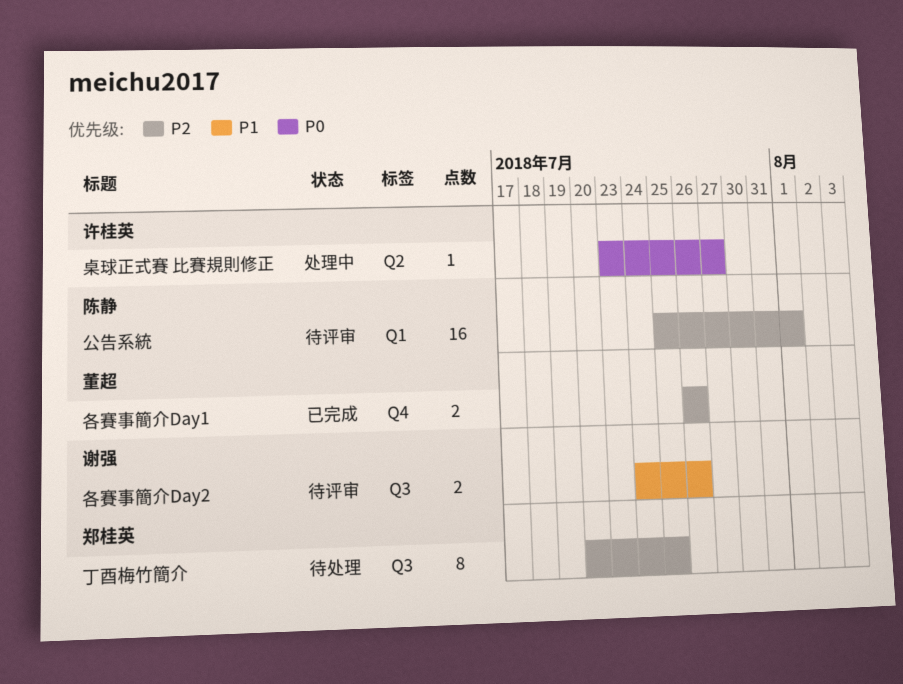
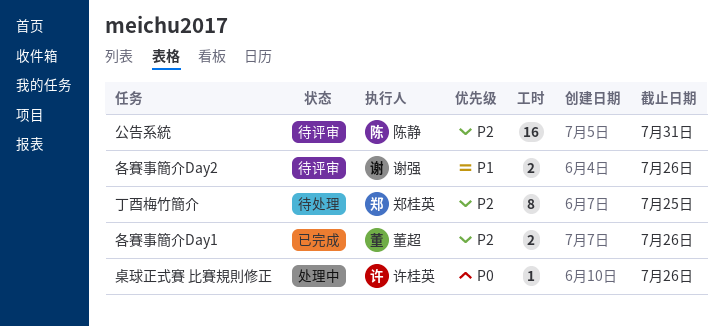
公告系統, due: Aug 1 -> Jul 31
桌球正式賽 比賽規則修正, due: Jul 27 -> Jul 26

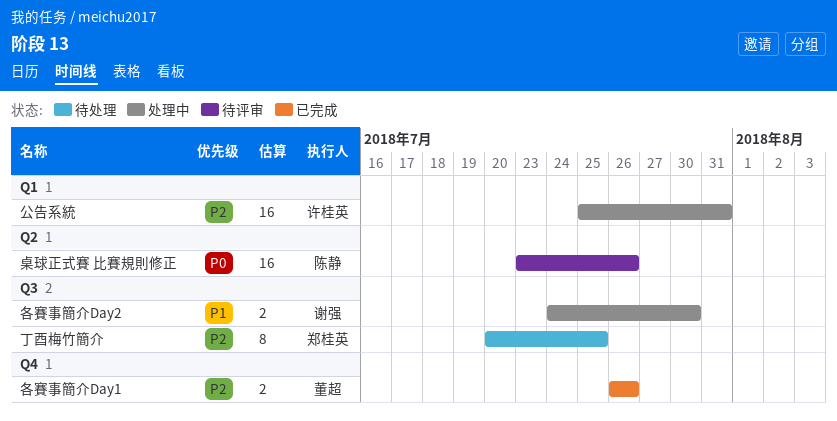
公告系統, status: 待评审 -> 处理中
公告系統, owner: 陈静 -> 许桂英
各賽事簡介Day2, status: 待评审 -> 处理中
各賽事簡介Day2, due: Jul 26 -> Jul 30
桌球正式賽 比賽規則修正, status: 处理中 -> 待评审
桌球正式賽 比賽規則修正, owner: 许桂英 -> 陈静
桌球正式賽 比賽規則修正, estimate: 1 -> 16

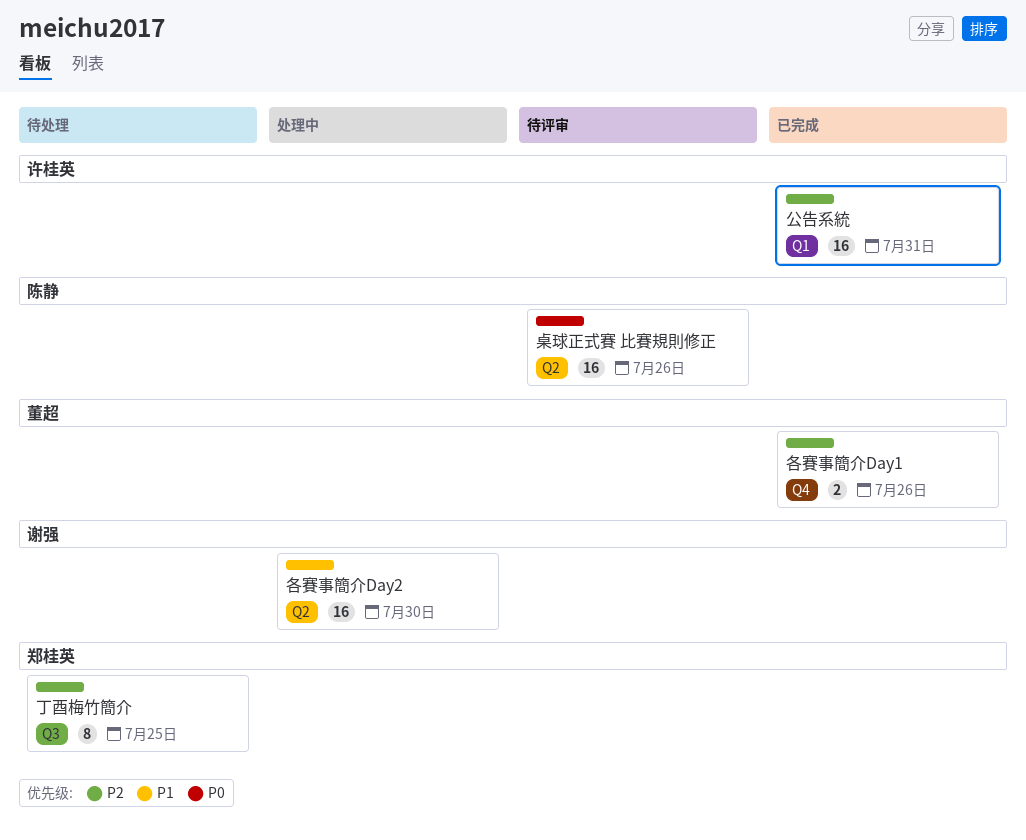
公告系統, status: 处理中 -> 已完成
各賽事簡介Day2, label: Q3 -> Q2
各賽事簡介Day2, estimate: 2 -> 16

